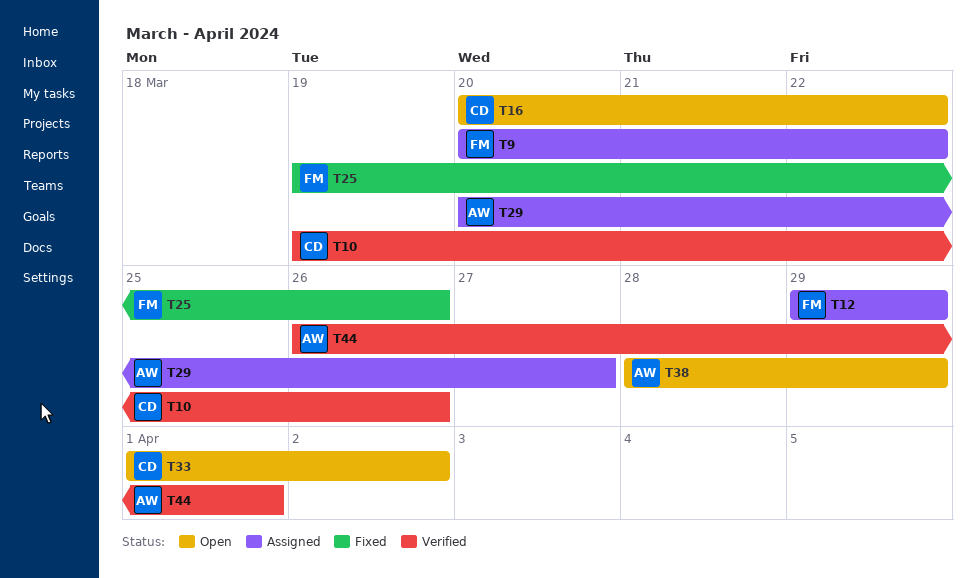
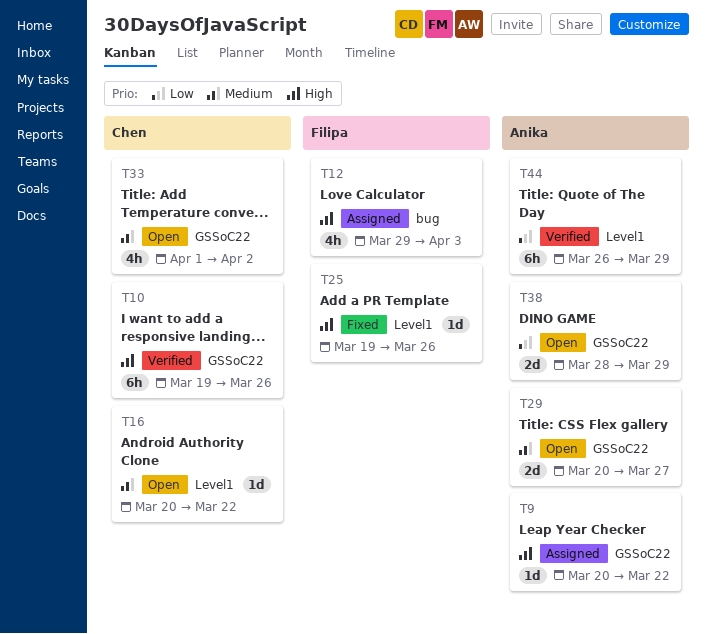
T9, owner: Filipa -> Anika
T12, due: Mar 29 -> Apr 3
T29, status: Assigned -> Open
T44, due: Apr 1 -> Mar 29

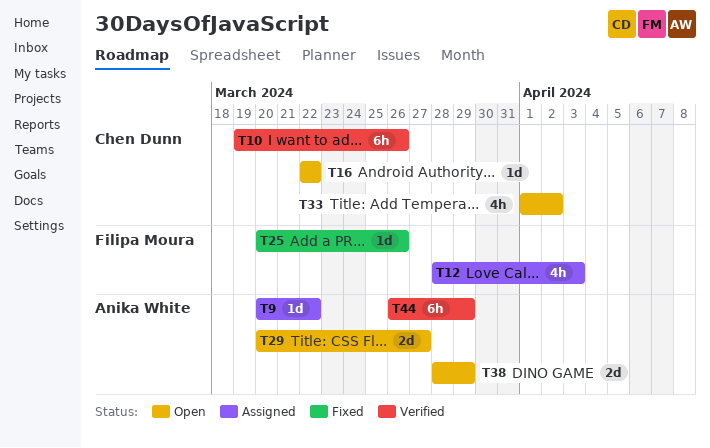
T12, start: Mar 29 -> Mar 28
T16, start: Mar 20 -> Mar 22
T25, start: Mar 19 -> Mar 20

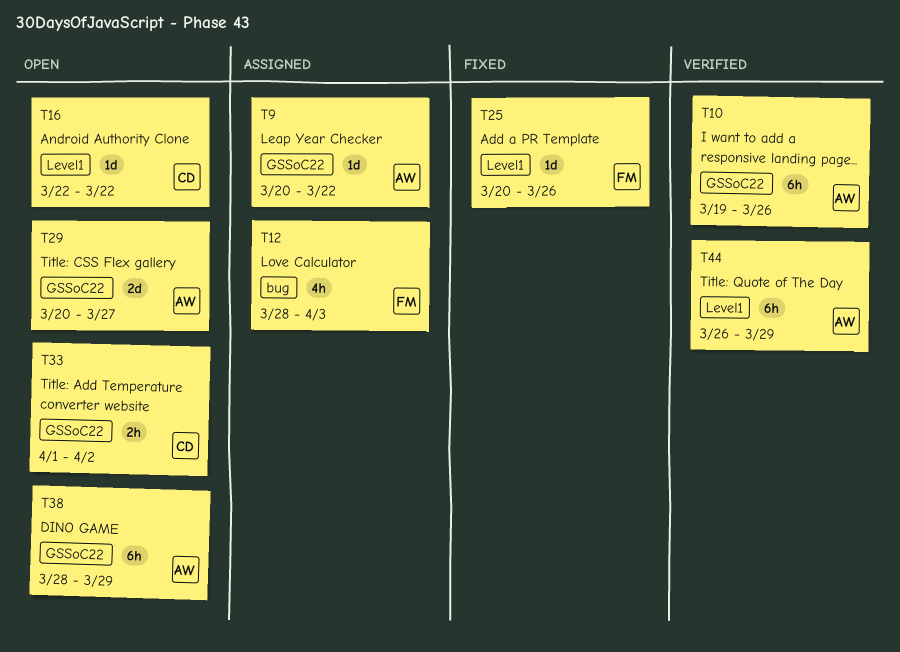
T10, owner: Chen Dunn -> Anika White
T33, estimate: 4h -> 2h
T38, estimate: 2d -> 6h

